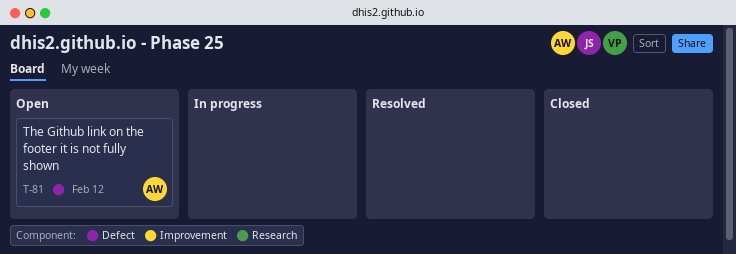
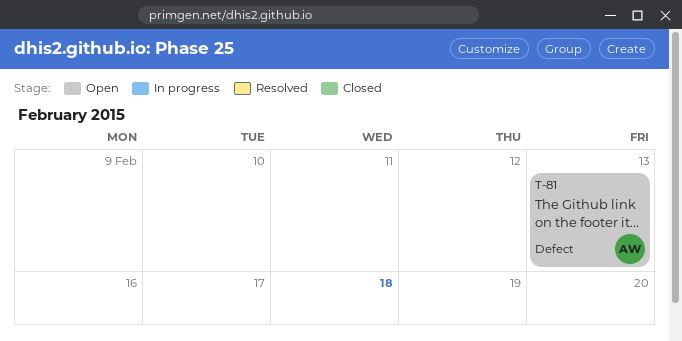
T-81, due: Feb 12 -> Feb 13

